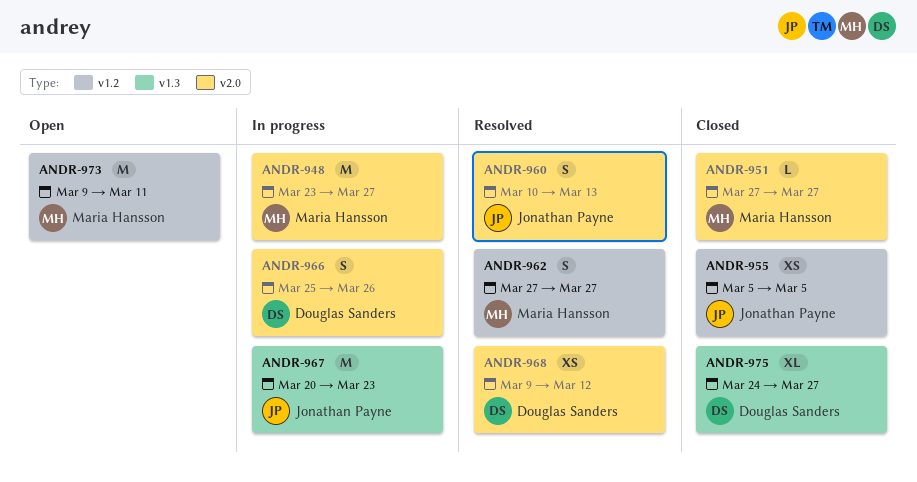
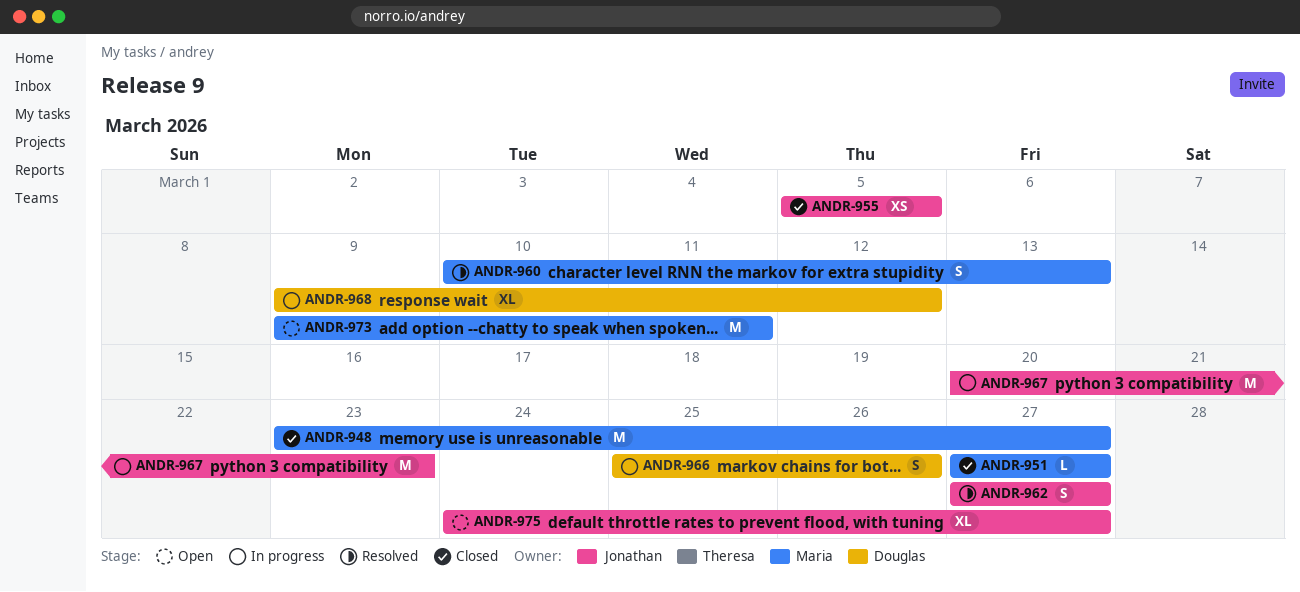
ANDR-948, status: In progress -> Closed
ANDR-960, owner: Jonathan Payne -> Maria Hansson
ANDR-962, owner: Maria Hansson -> Jonathan Payne
ANDR-968, status: Resolved -> In progress
ANDR-968, estimate: XS -> XL
ANDR-975, status: Closed -> Open
ANDR-975, owner: Douglas Sanders -> Jonathan Payne

